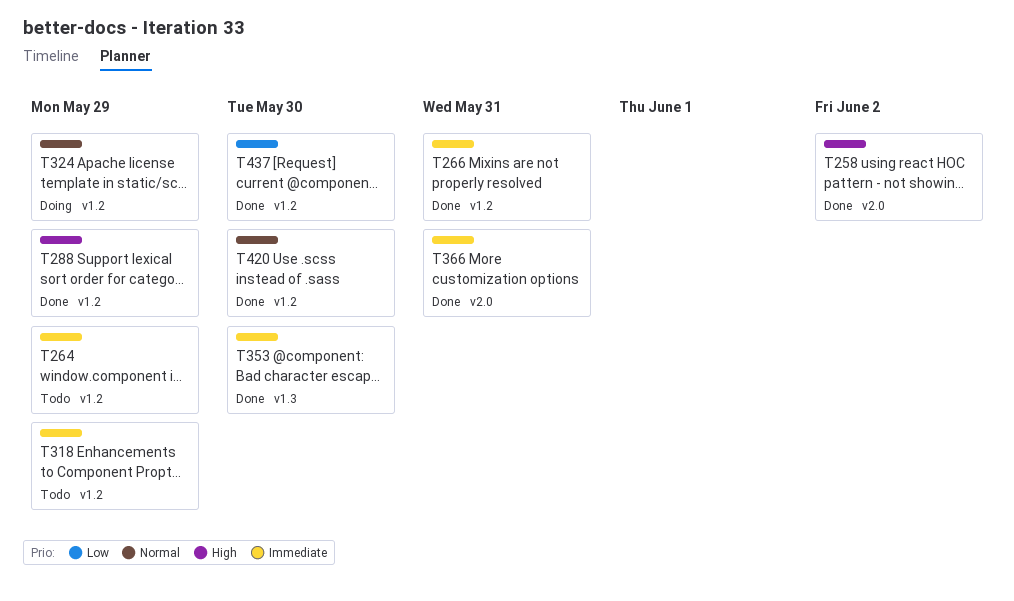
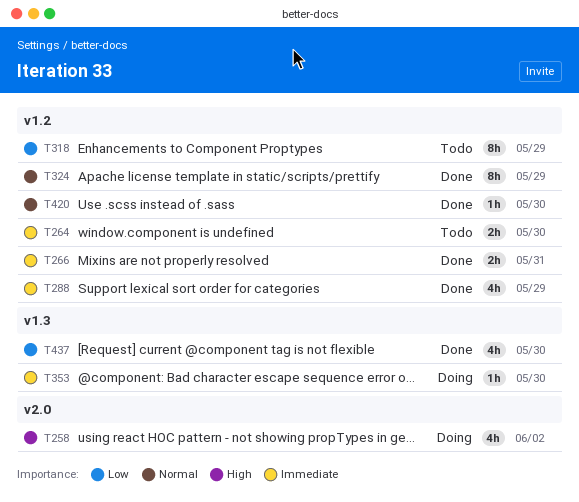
T258, status: Done -> Doing
T264, due: May 29 -> May 30
T288, priority: High -> Immediate
T318, priority: Immediate -> Low
T324, status: Doing -> Done
T353, status: Done -> Doing
T366: present -> none
T437, label: v1.2 -> v1.3

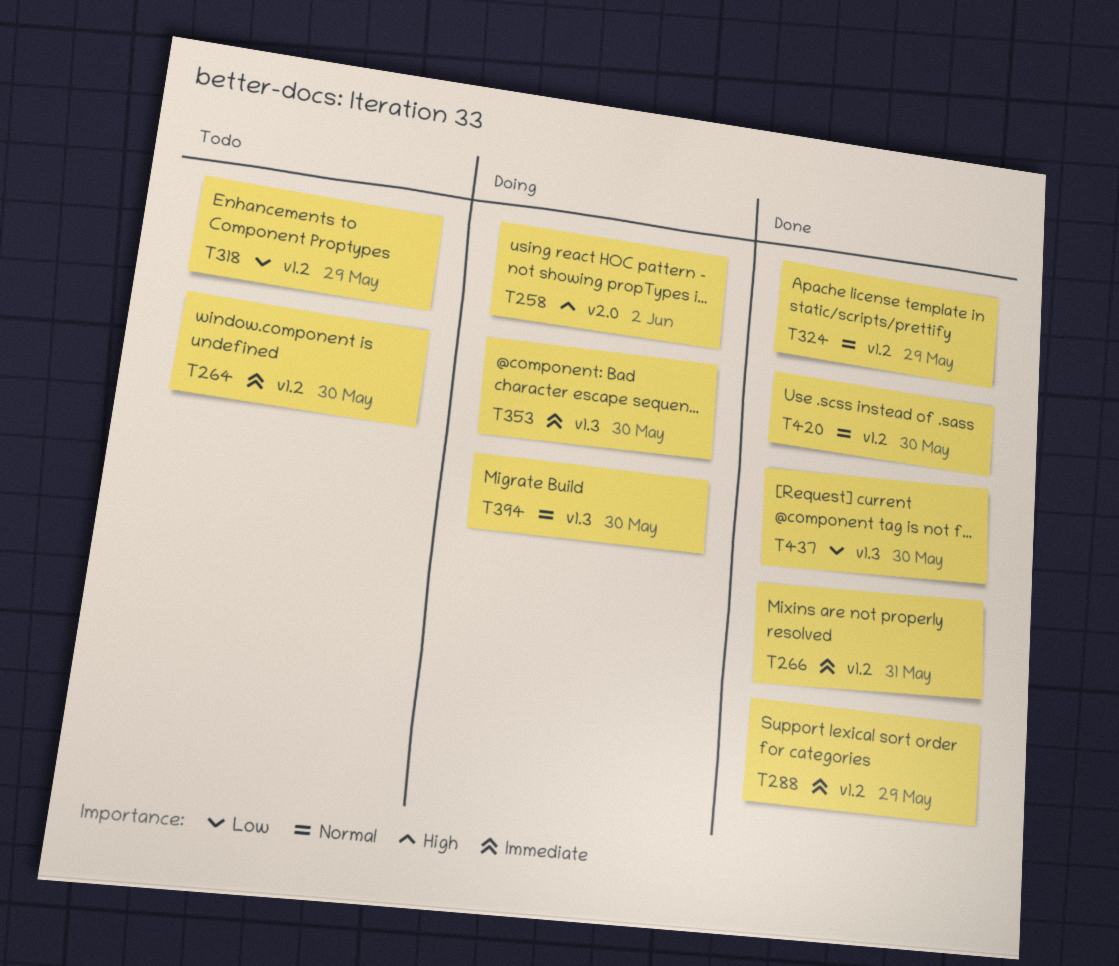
T394: none -> present

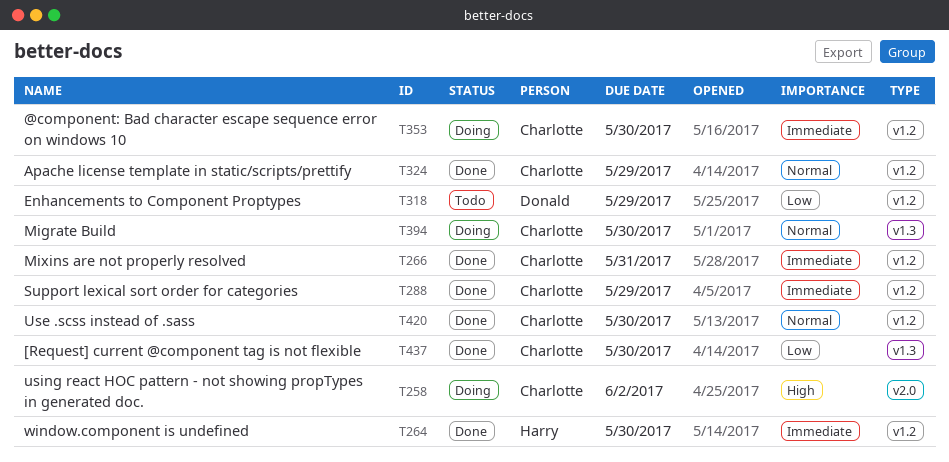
T264, status: Todo -> Done
T353, label: v1.3 -> v1.2

